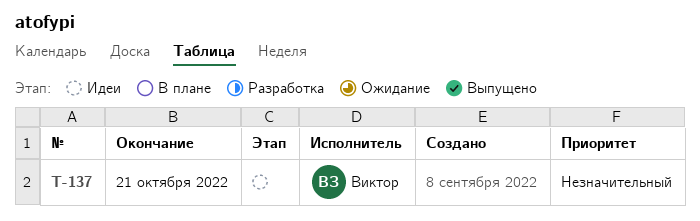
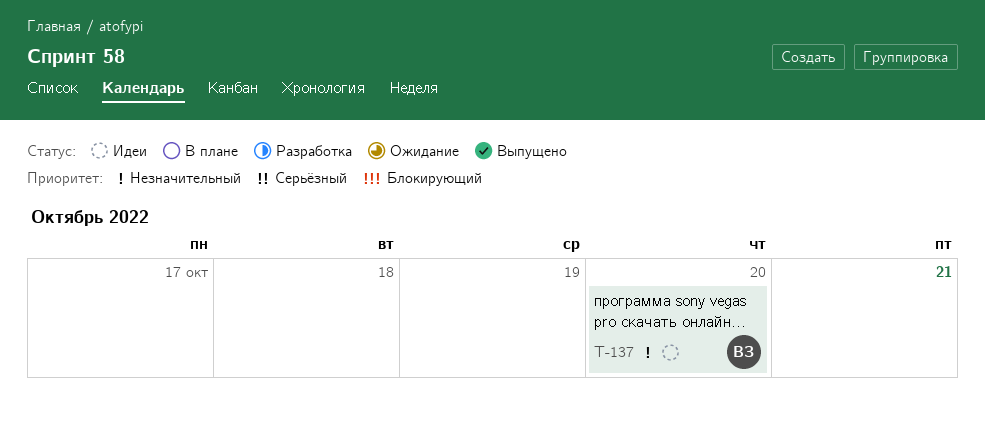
T-137, due: Oct 21 -> Oct 20

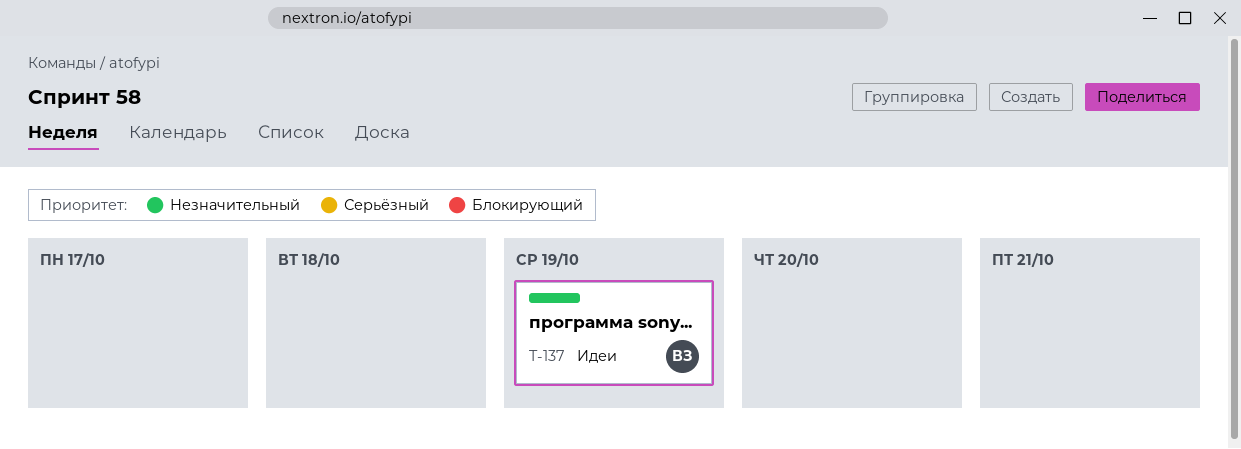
T-137, due: Oct 20 -> Oct 19

